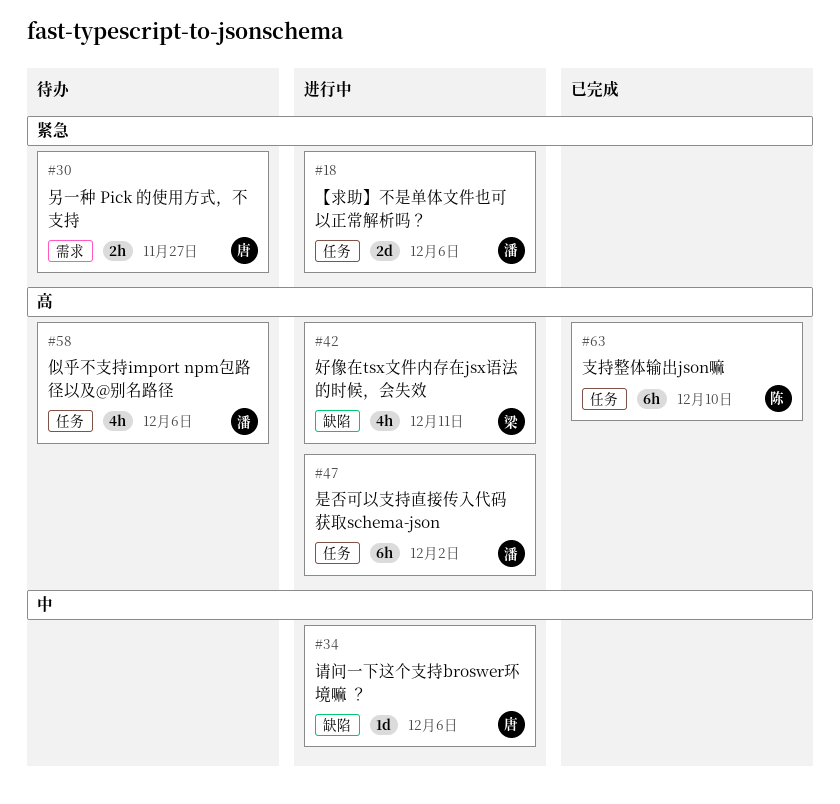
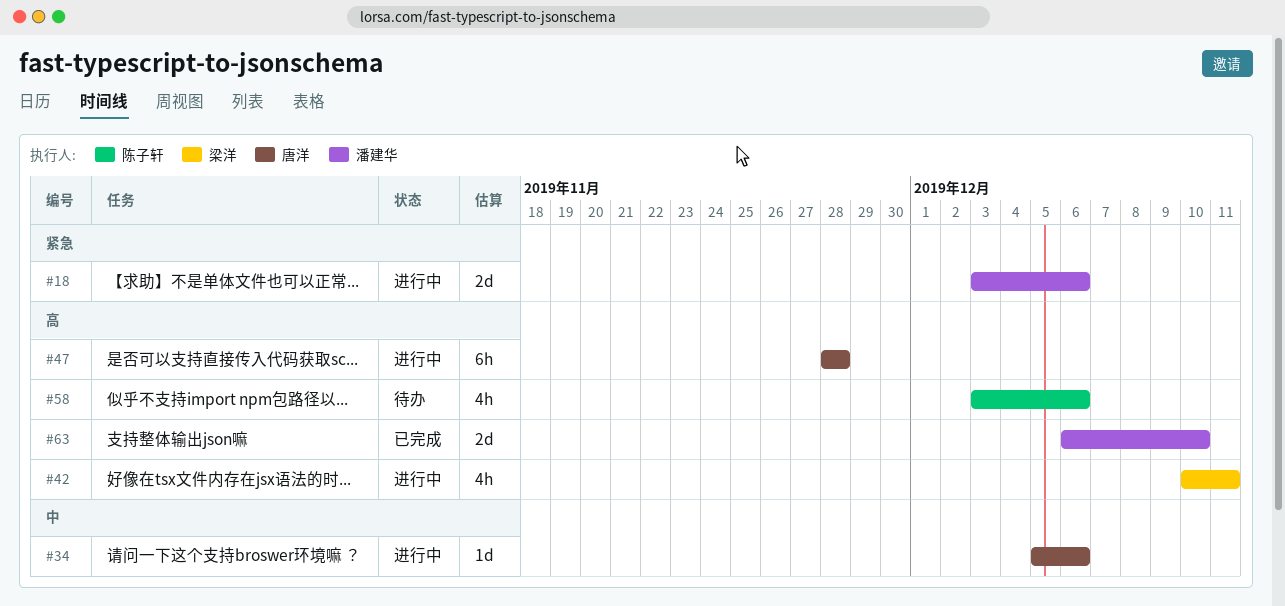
#30: present -> none
#47, owner: 潘建华 -> 唐洋
#47, due: Dec 2 -> Nov 28
#58, owner: 潘建华 -> 陈子轩
#63, owner: 陈子轩 -> 潘建华
#63, estimate: 6h -> 2d

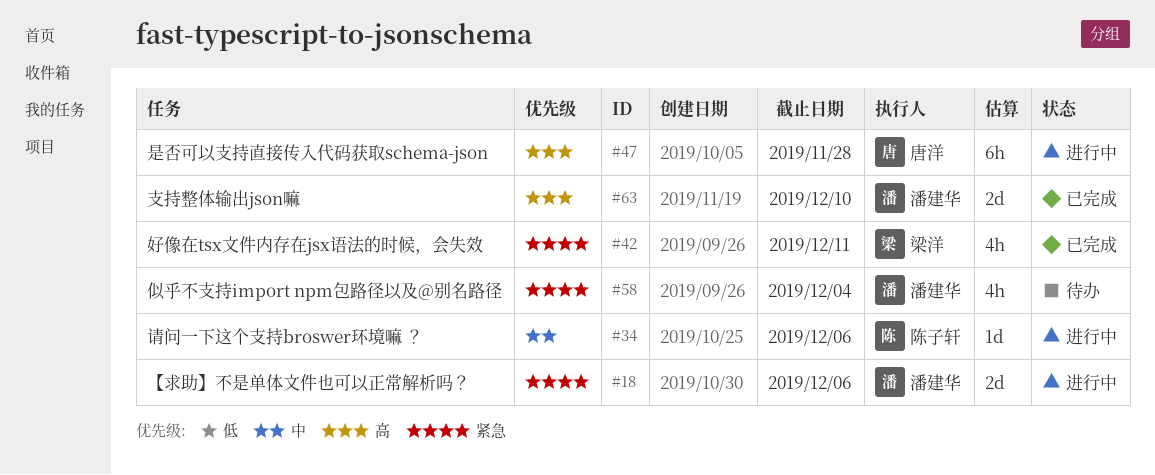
#34, owner: 唐洋 -> 陈子轩
#42, status: 进行中 -> 已完成
#42, priority: 高 -> 紧急
#58, owner: 陈子轩 -> 潘建华
#58, priority: 高 -> 紧急
#58, due: Dec 6 -> Dec 4

